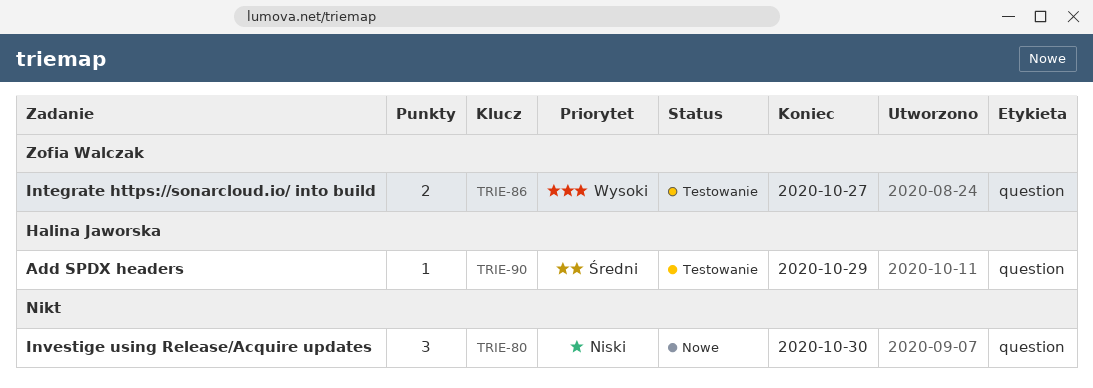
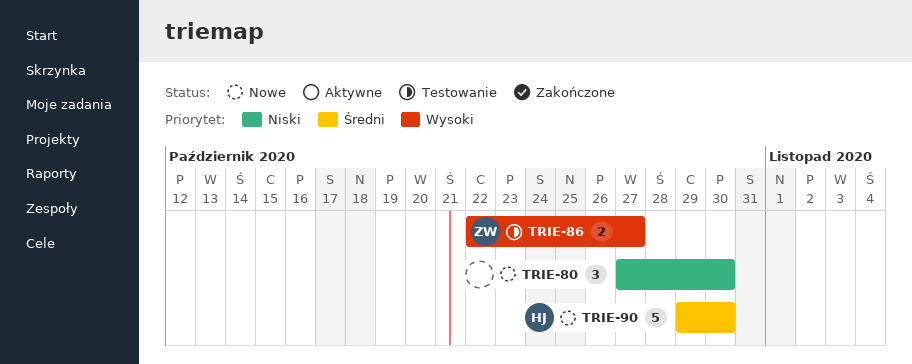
TRIE-90, status: Testowanie -> Nowe
TRIE-90, estimate: 1 -> 5
TRIE-90, due: Oct 29 -> Oct 30

